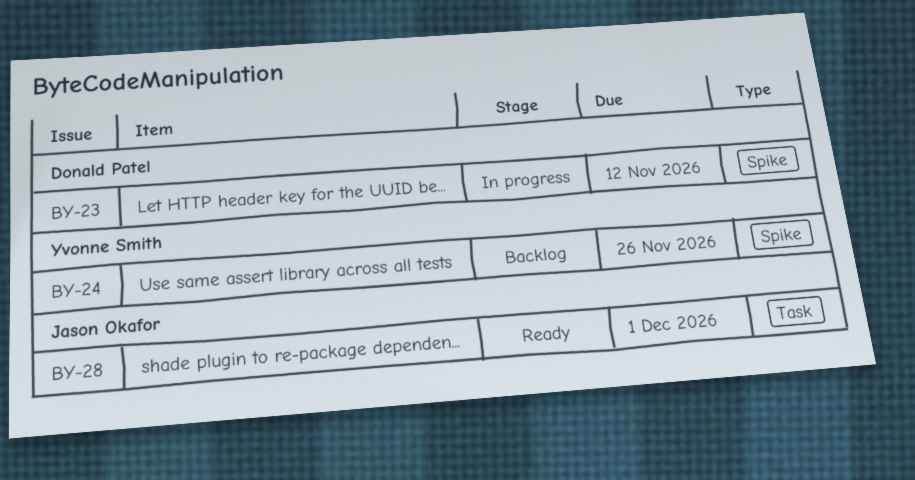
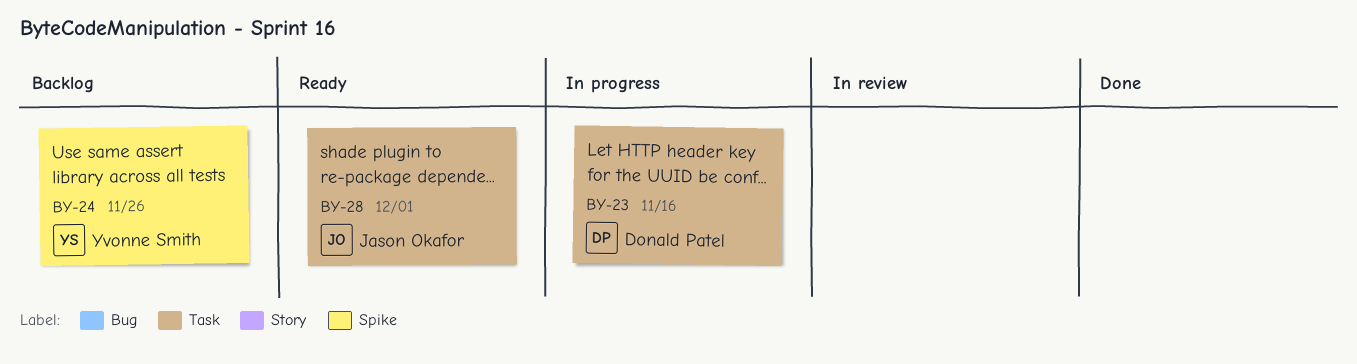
BY-23, label: Spike -> Task
BY-23, due: Nov 12 -> Nov 16

